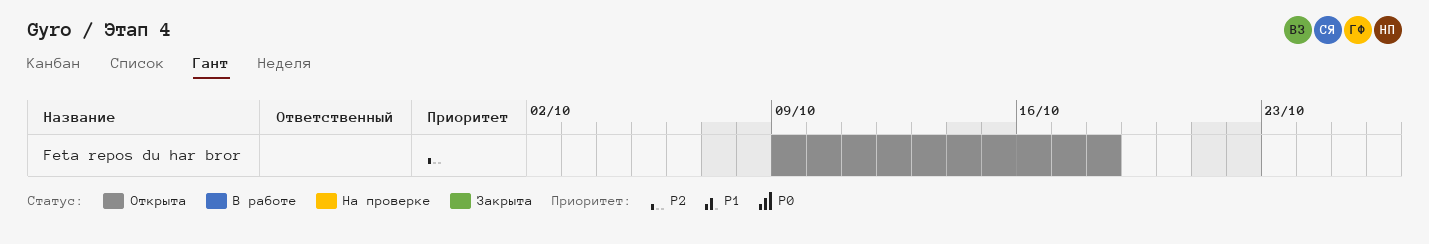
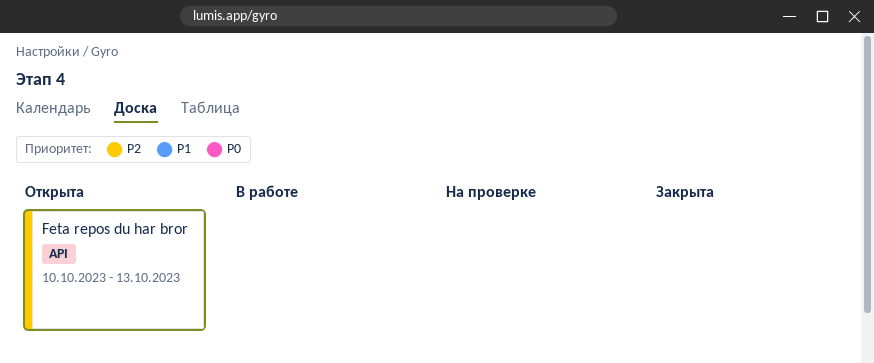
Feta repos du har bror, start: Oct 9 -> Oct 10
Feta repos du har bror, due: Oct 18 -> Oct 13

